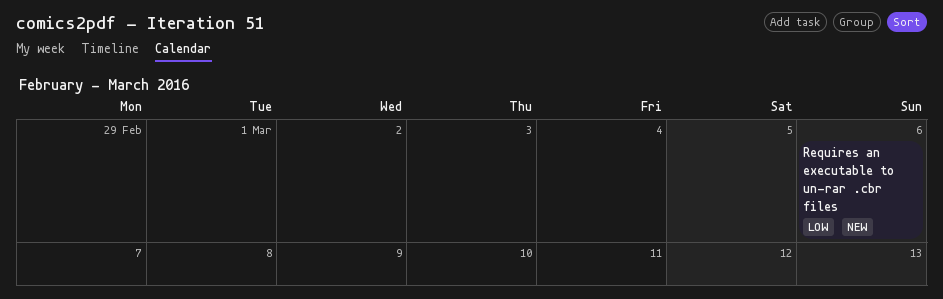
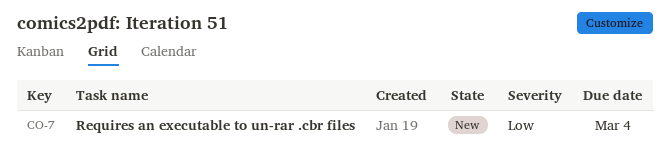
Requires an executable to un-rar .cbr files, due: Mar 6 -> Mar 4

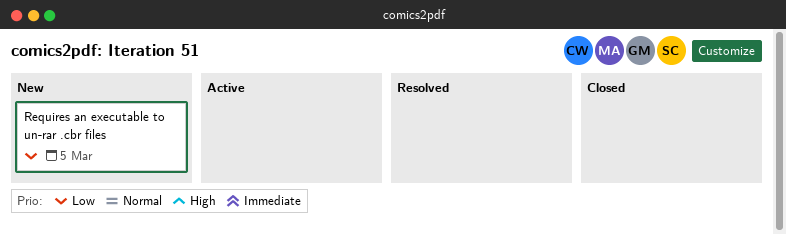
Requires an executable to un-rar .cbr files, due: Mar 4 -> Mar 5

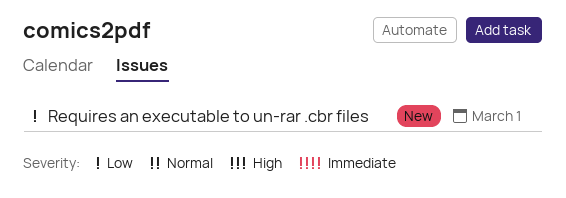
Requires an executable to un-rar .cbr files, due: Mar 5 -> Mar 1

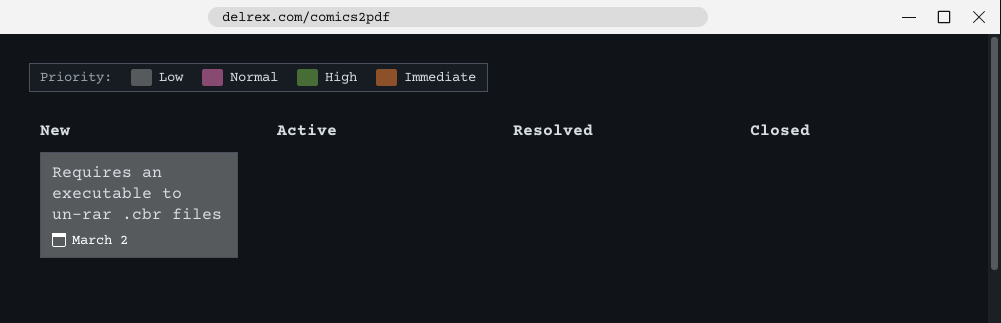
Requires an executable to un-rar .cbr files, due: Mar 1 -> Mar 2

